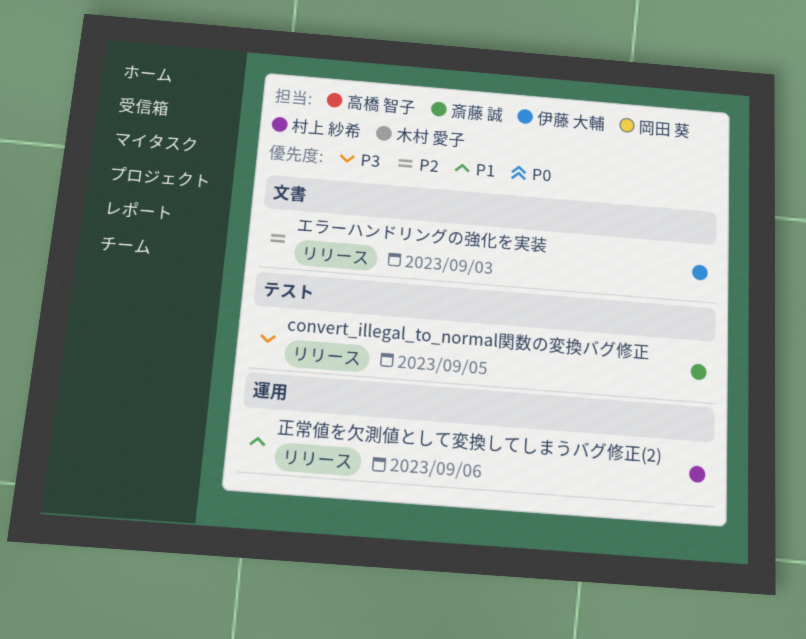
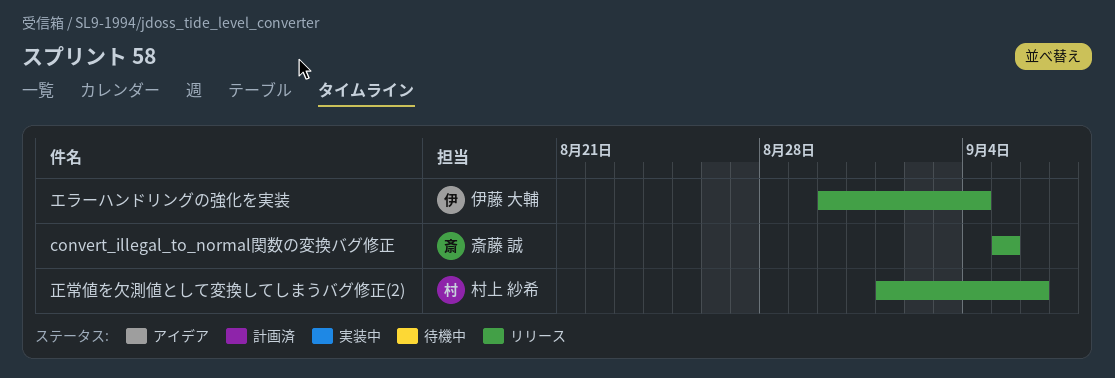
エラーハンドリングの強化を実装, due: Sep 3 -> Sep 4

